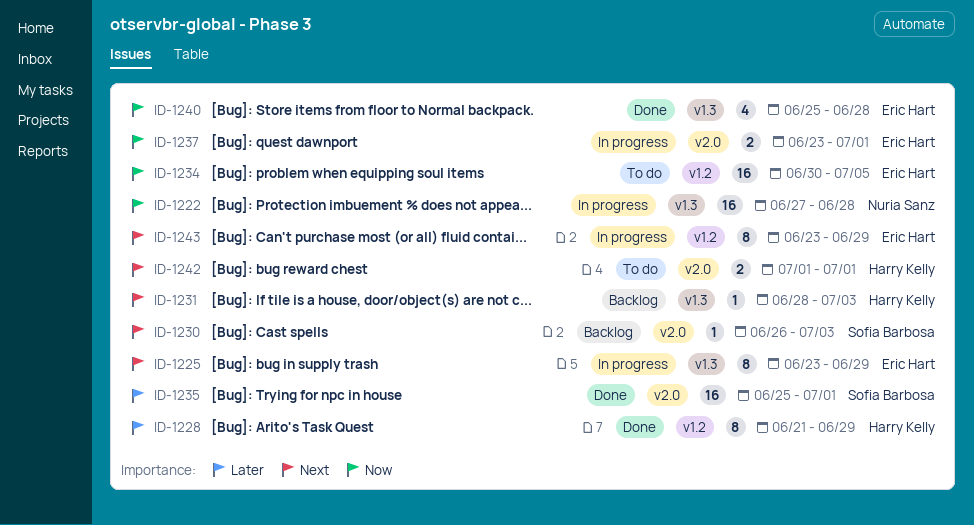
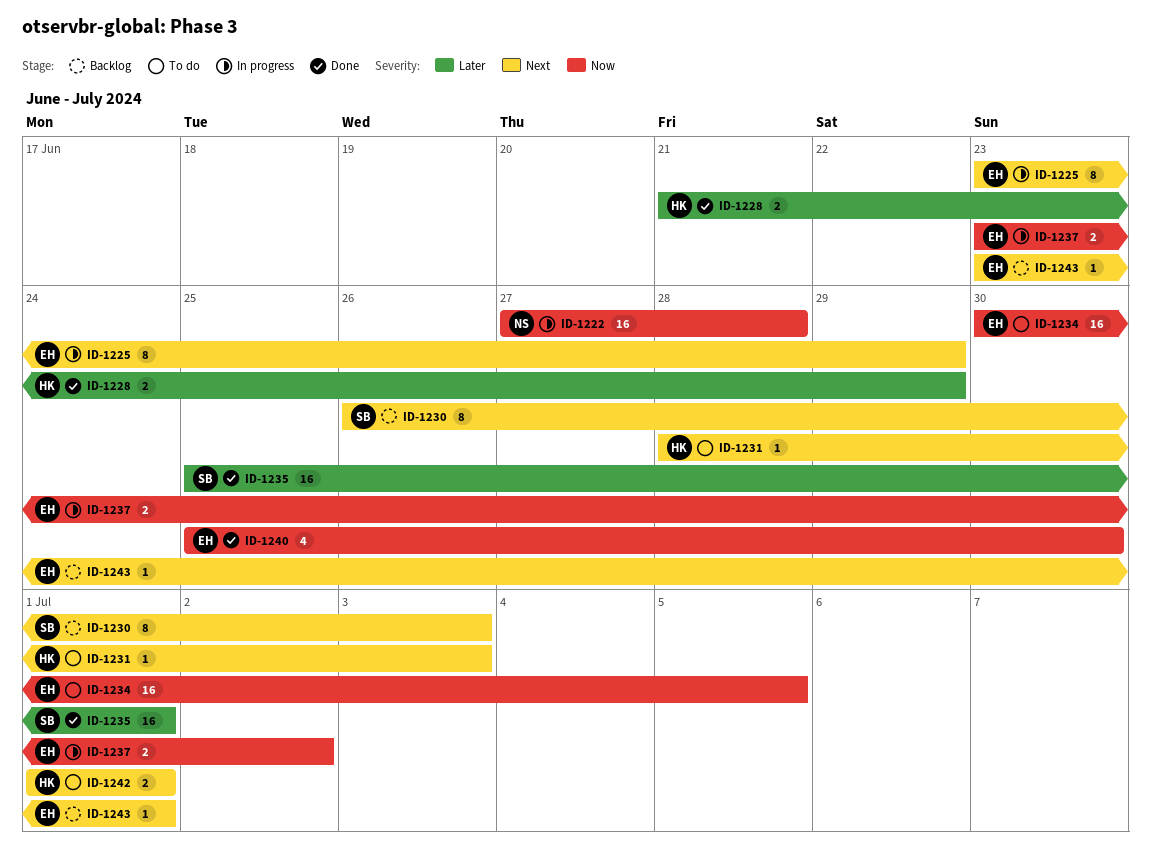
ID-1228, estimate: 8 -> 2
ID-1230, estimate: 1 -> 8
ID-1231, status: Backlog -> To do
ID-1237, due: Jul 1 -> Jul 2
ID-1240, due: Jun 28 -> Jun 30
ID-1243, status: In progress -> Backlog
ID-1243, estimate: 8 -> 1
ID-1243, due: Jun 29 -> Jul 1

